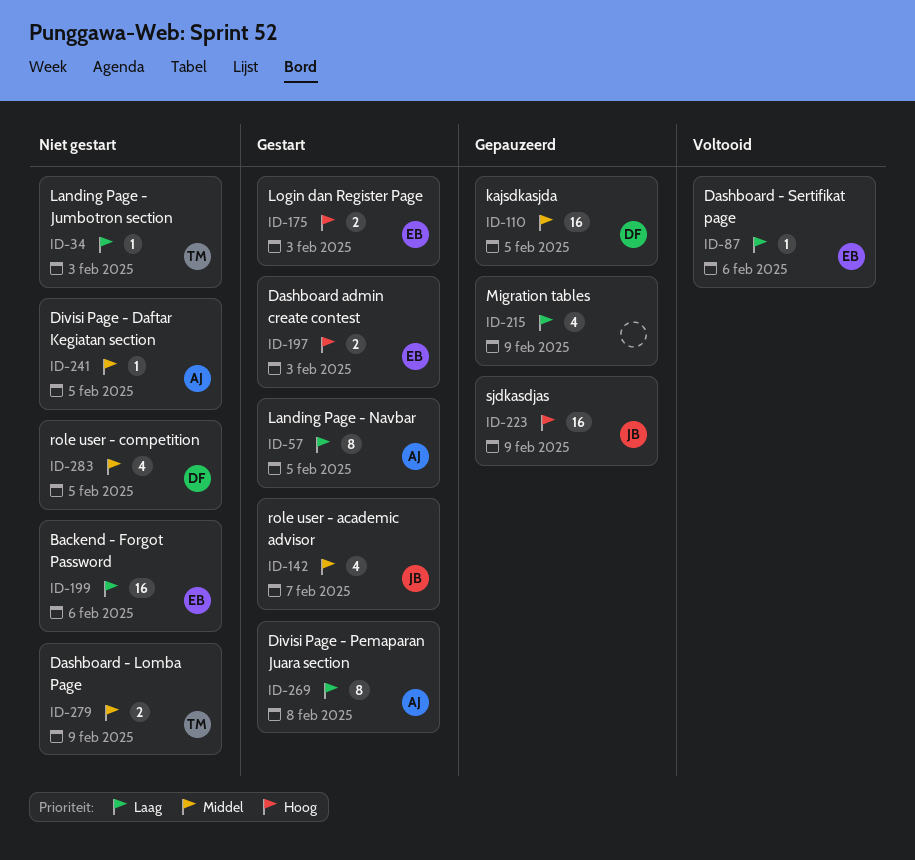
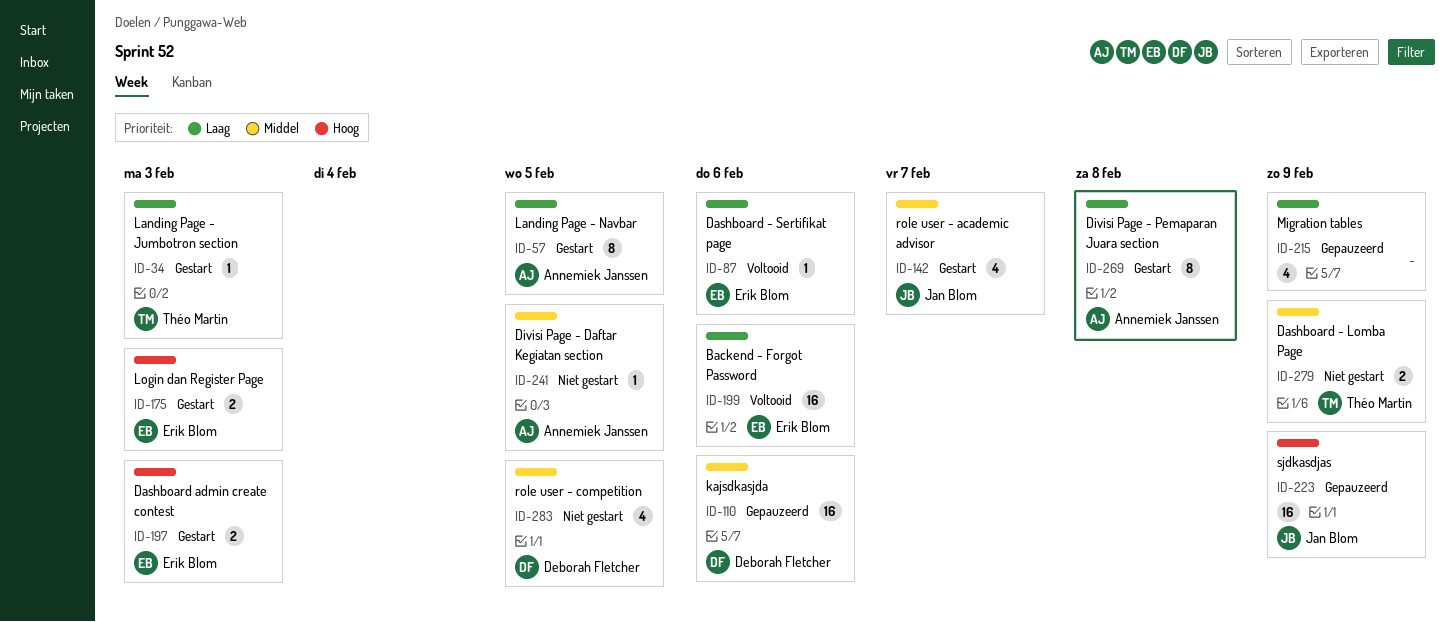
ID-34, status: Niet gestart -> Gestart
ID-110, due: Feb 5 -> Feb 6
ID-199, status: Niet gestart -> Voltooid

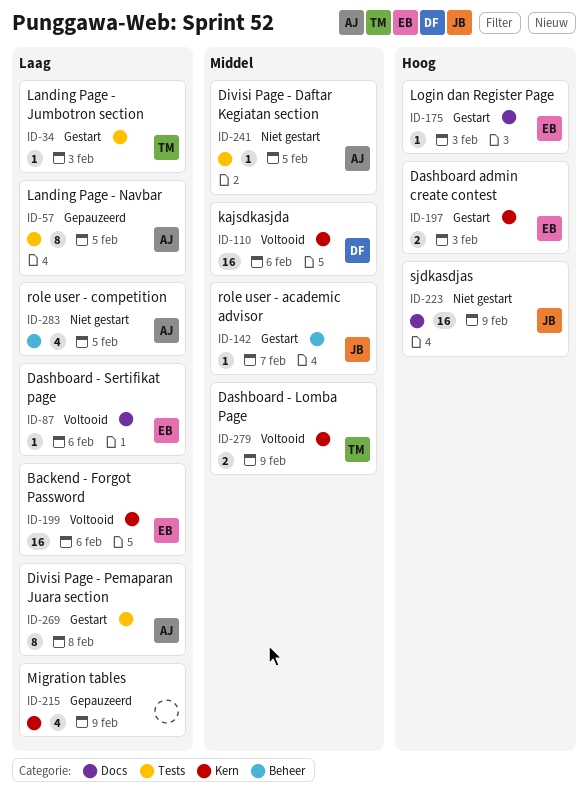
ID-57, status: Gestart -> Gepauzeerd
ID-110, status: Gepauzeerd -> Voltooid
ID-142, estimate: 4 -> 1
ID-175, estimate: 2 -> 1
ID-223, status: Gepauzeerd -> Niet gestart
ID-279, status: Niet gestart -> Voltooid
ID-283, owner: Deborah Fletcher -> Annemiek Janssen
ID-283, priority: Middel -> Laag

